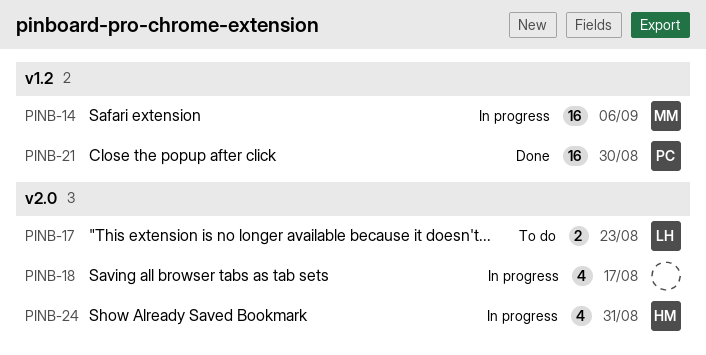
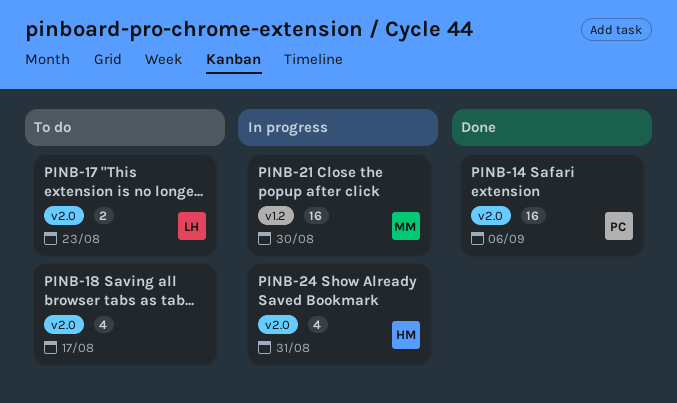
PINB-14, status: In progress -> Done
PINB-14, owner: MM -> PC
PINB-14, label: v1.2 -> v2.0
PINB-18, status: In progress -> To do
PINB-21, status: Done -> In progress
PINB-21, owner: PC -> MM

